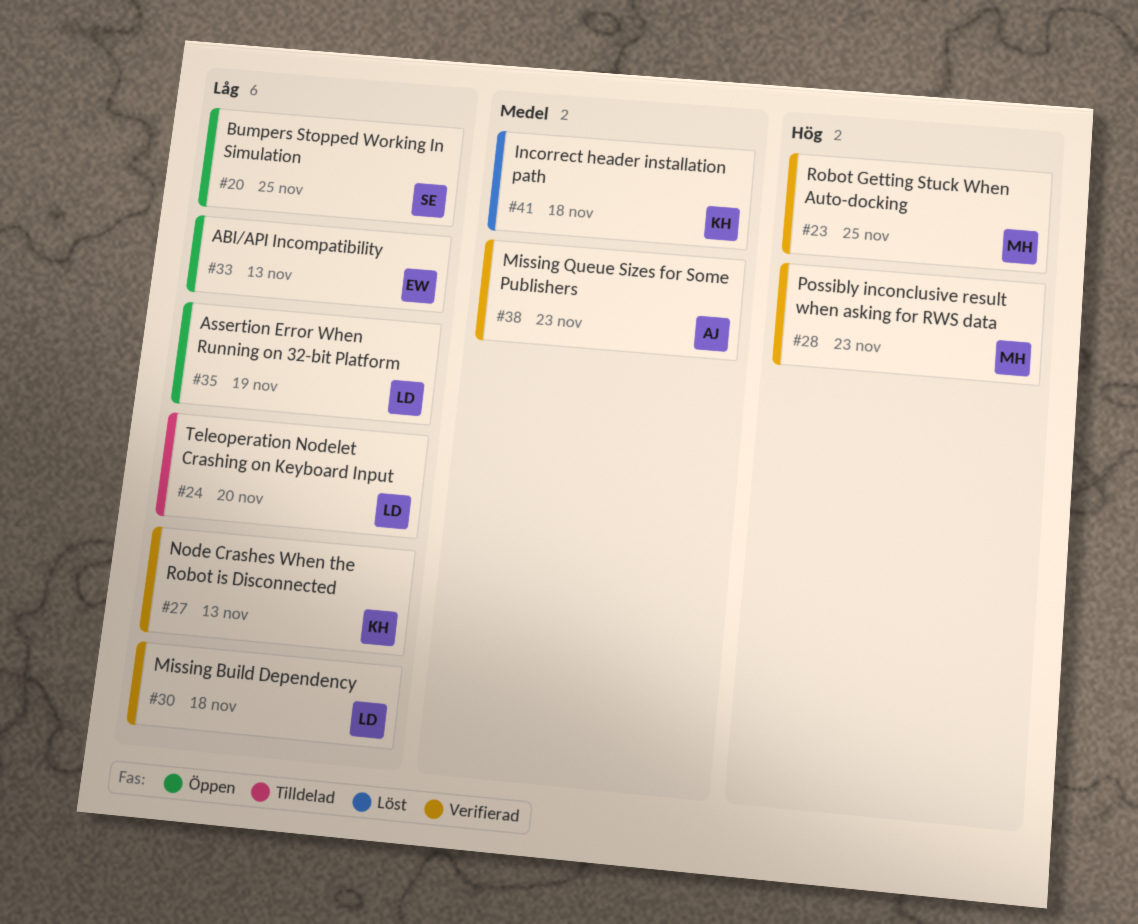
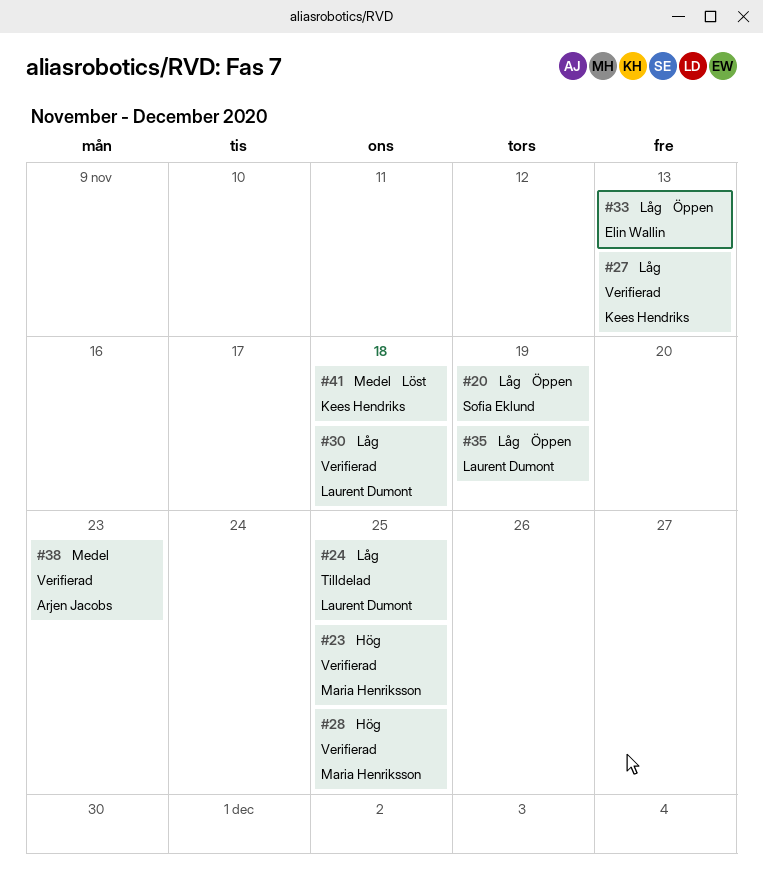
#20, due: Nov 25 -> Nov 19
#24, due: Nov 20 -> Nov 25
#28, due: Nov 23 -> Nov 25

